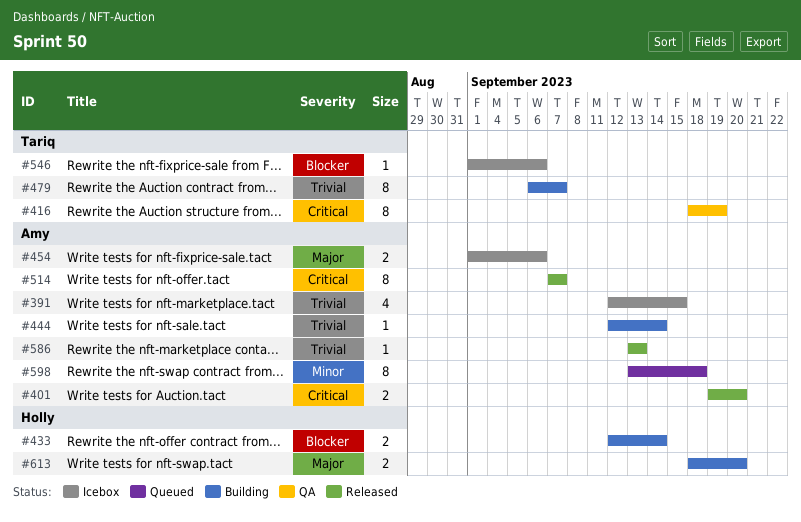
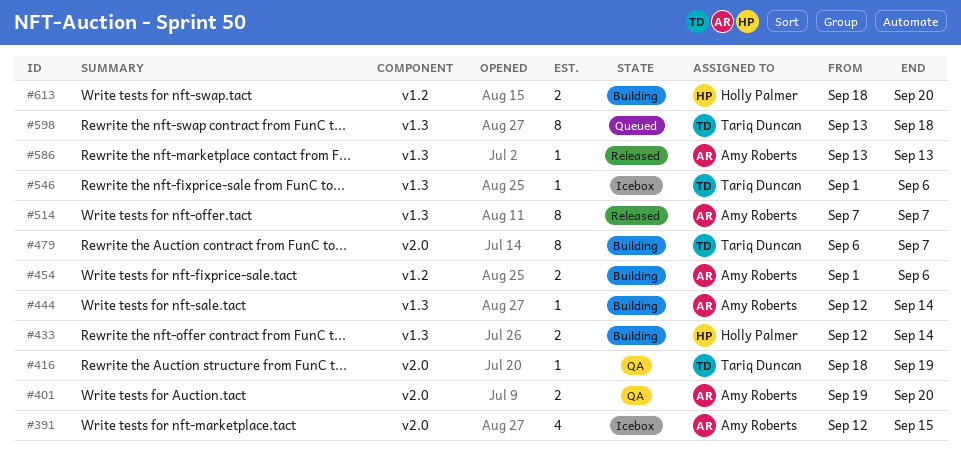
#401, status: Released -> QA
#416, estimate: 8 -> 1
#454, status: Icebox -> Building
#598, owner: Amy Roberts -> Tariq Duncan

